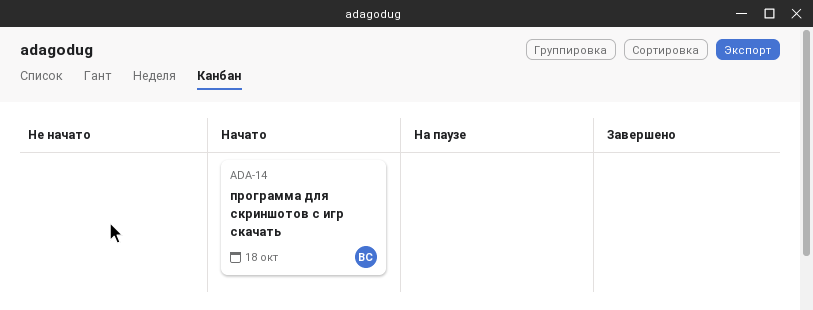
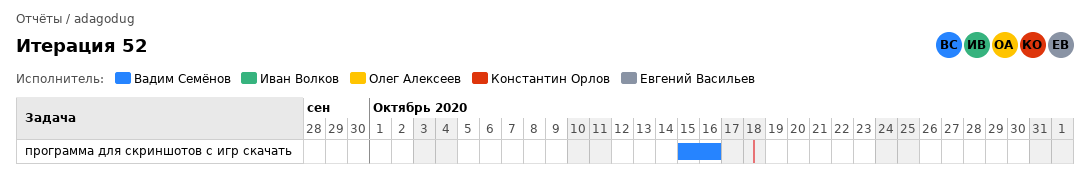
программа для скриншотов с игр скачать, due: Oct 18 -> Oct 16

